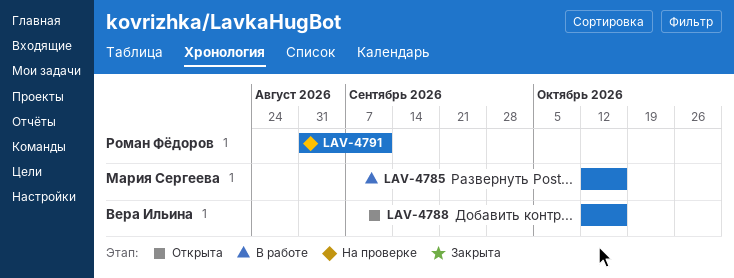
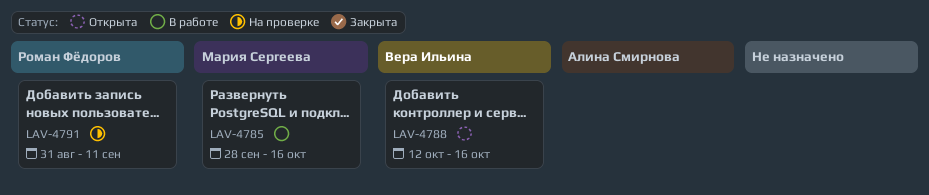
LAV-4785, start: Oct 12 -> Sep 28

